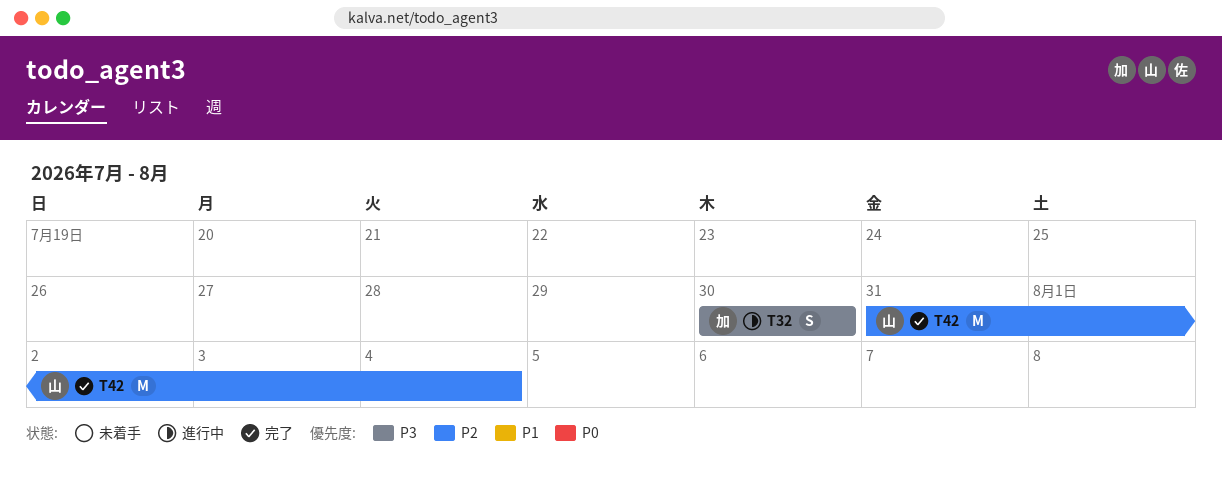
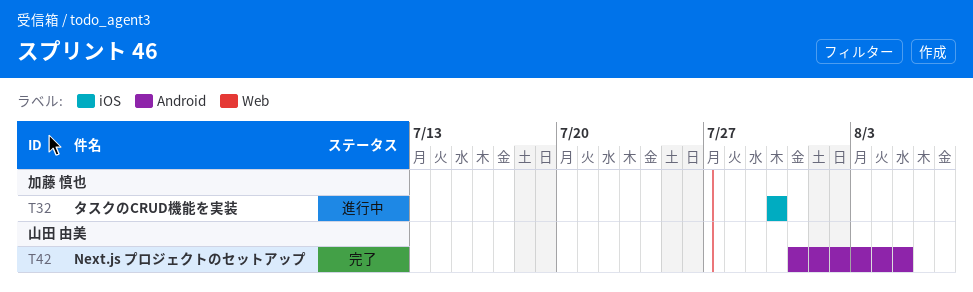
T42, due: Aug 4 -> Aug 5

